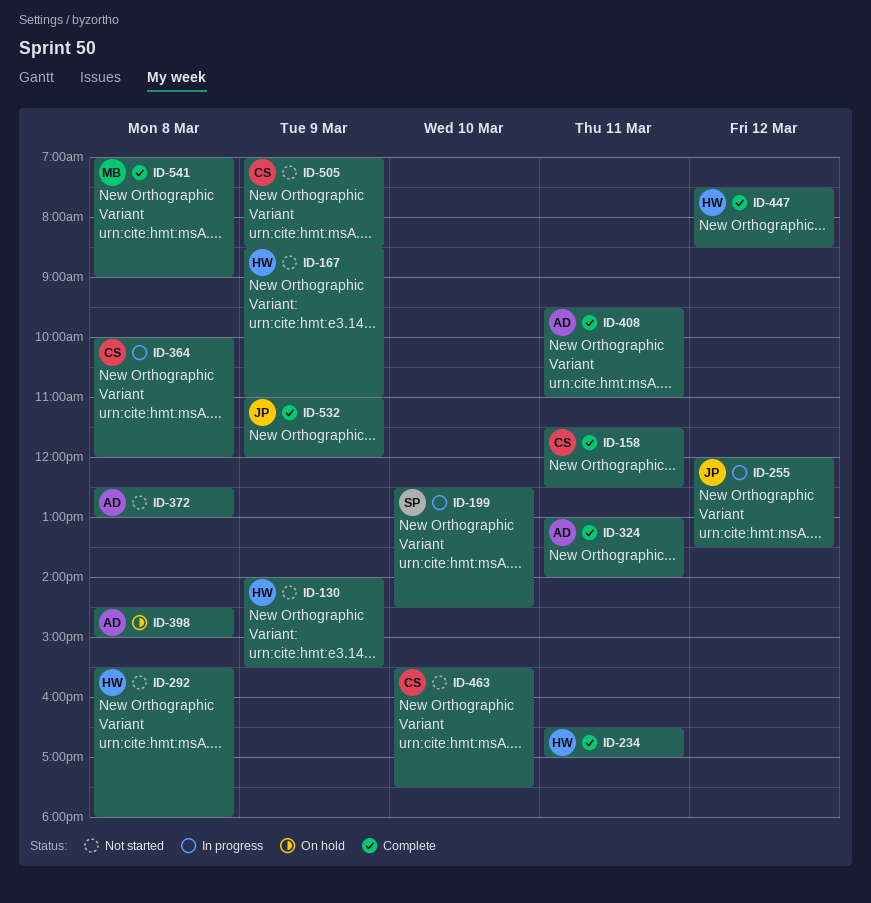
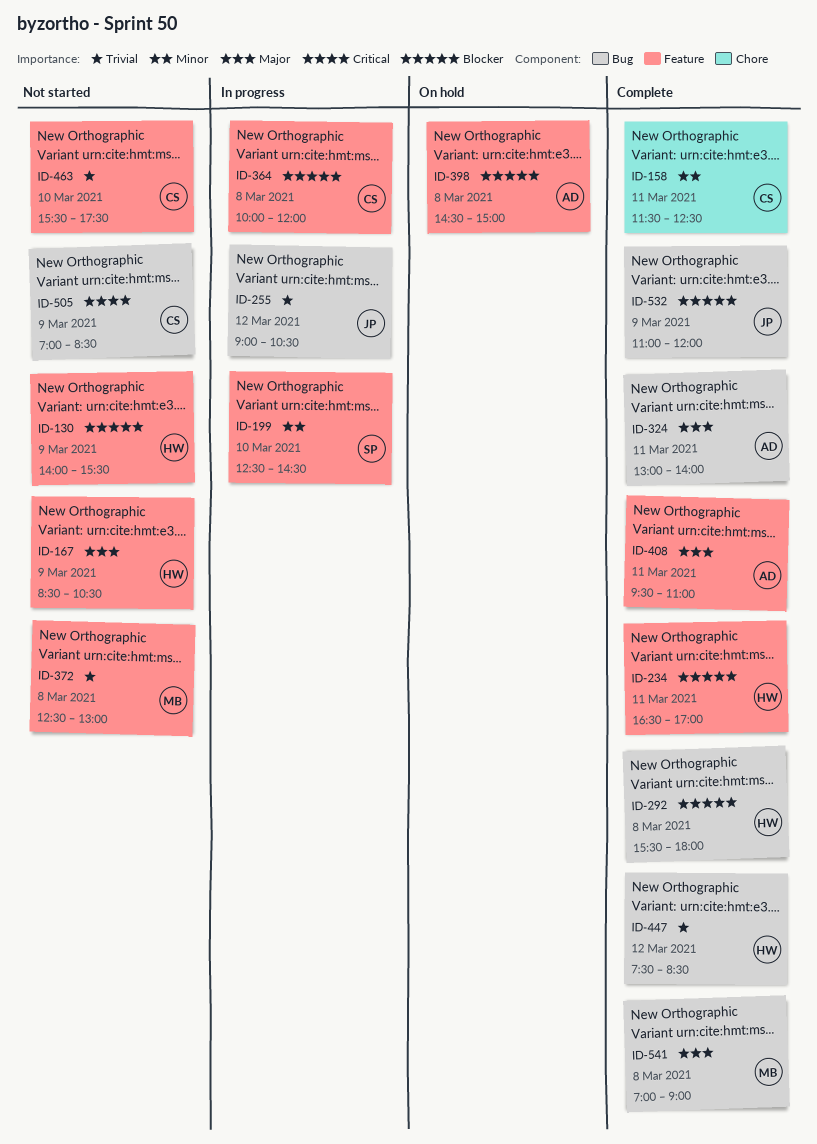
ID-167, ends: 11:00 -> 10:30
ID-255, begins: 12:00 -> 09:00
ID-255, ends: 13:30 -> 10:30
ID-292, status: Not started -> Complete
ID-372, owner: AD -> MB

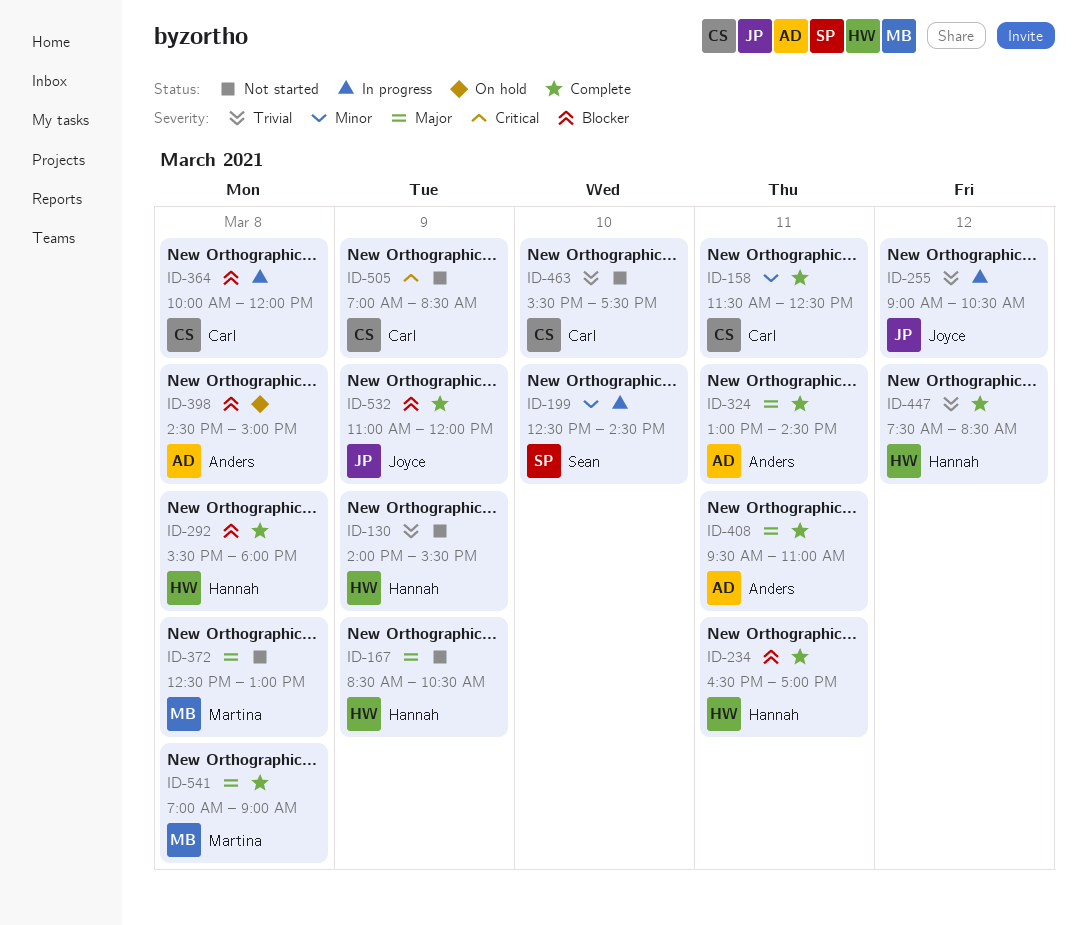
ID-130, priority: Blocker -> Trivial
ID-324, ends: 14:00 -> 14:30
ID-372, priority: Trivial -> Major

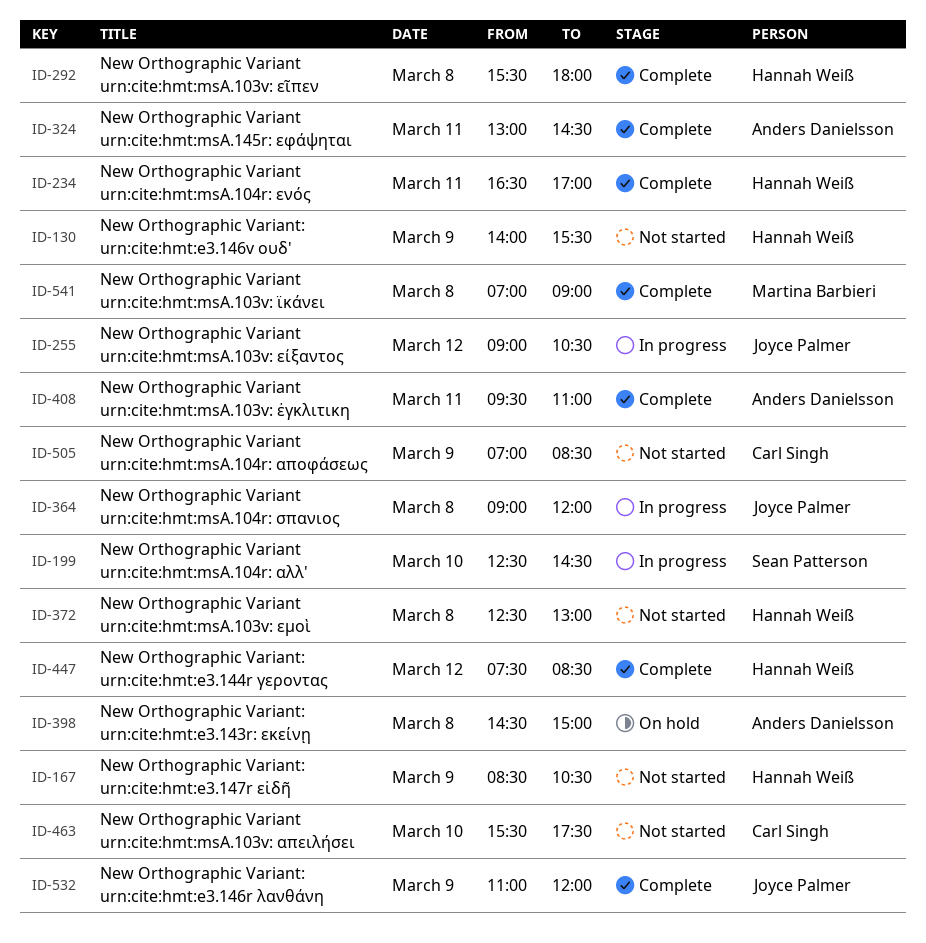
ID-158: present -> none
ID-364, owner: Carl Singh -> Joyce Palmer
ID-364, begins: 10:00 -> 09:00
ID-372, owner: Martina Barbieri -> Hannah Weiß

